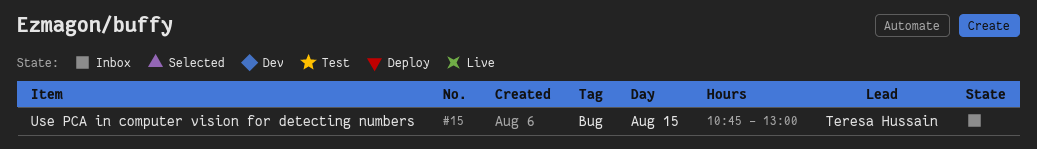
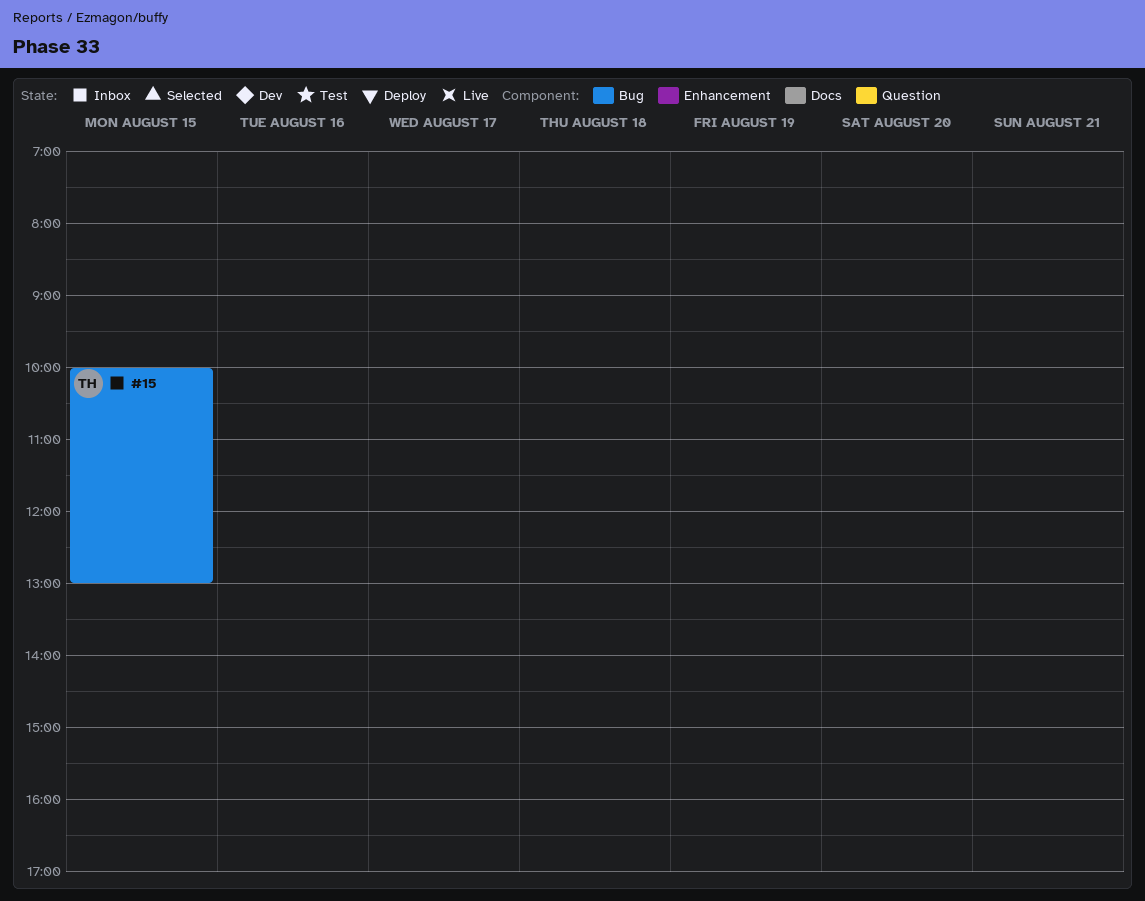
#15, begins: 10:45 -> 10:00

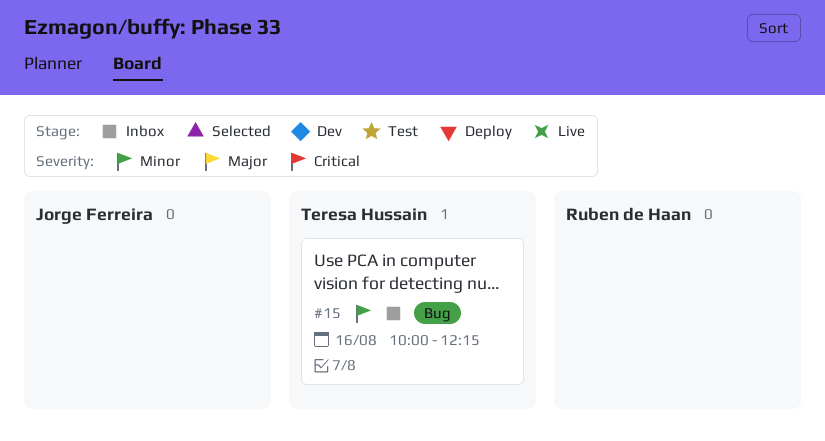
#15, day: Aug 15 -> Aug 16
#15, ends: 13:00 -> 12:15

